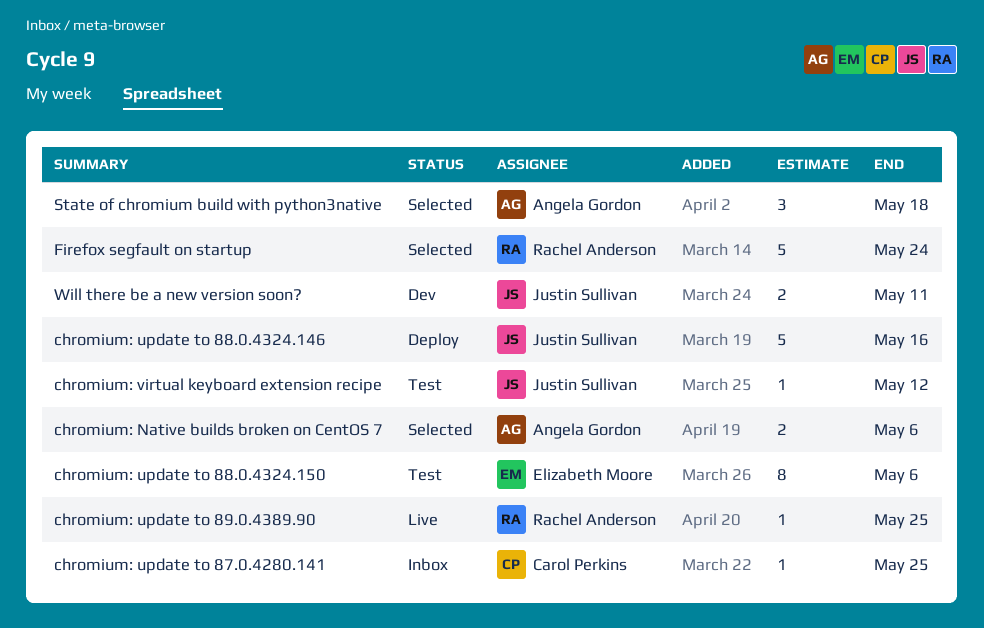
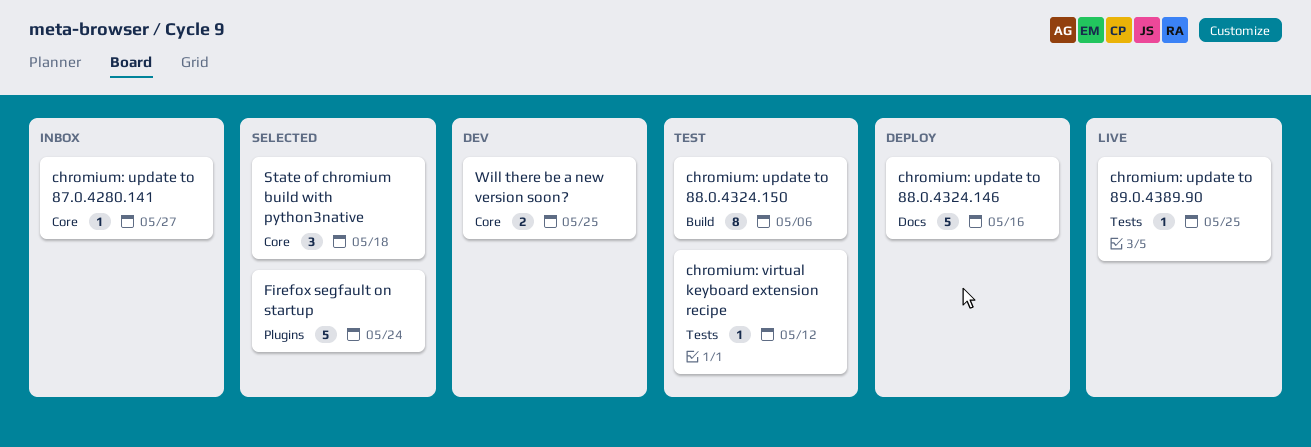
chromium: Native builds broken on CentOS 7: present -> none
chromium: update to 87.0.4280.141, due: May 25 -> May 27
Will there be a new version soon?, due: May 11 -> May 25

